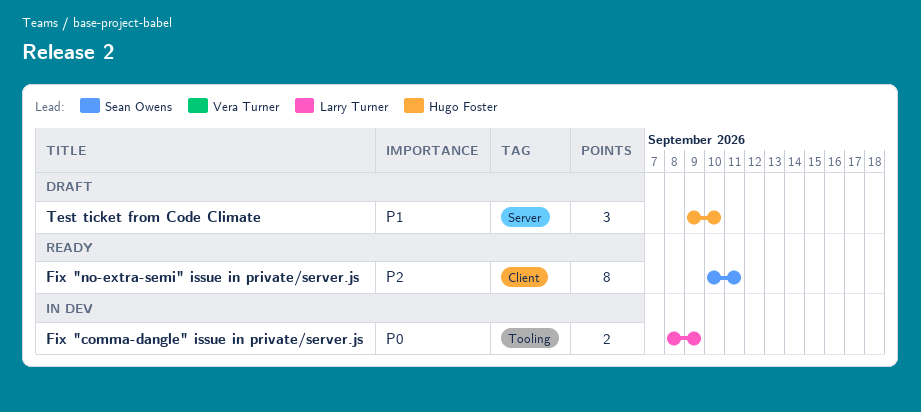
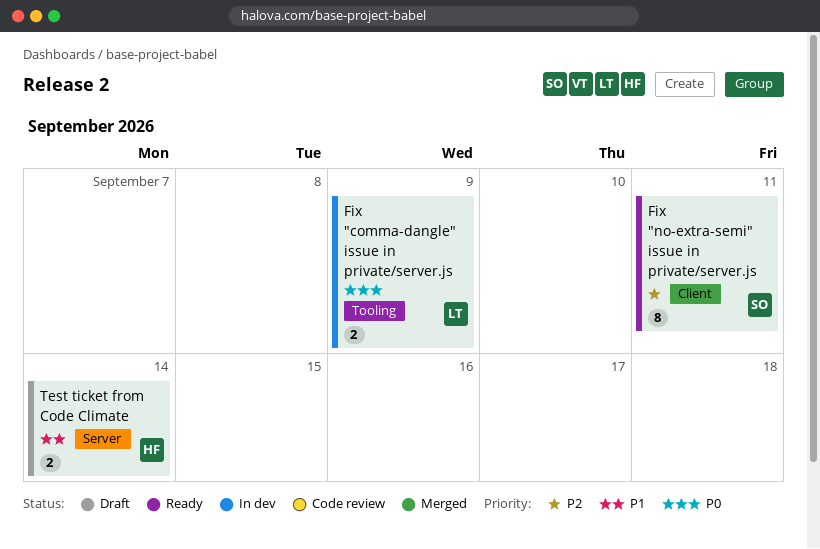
Test ticket from Code Climate, estimate: 3 -> 2
Test ticket from Code Climate, due: Sep 10 -> Sep 14

